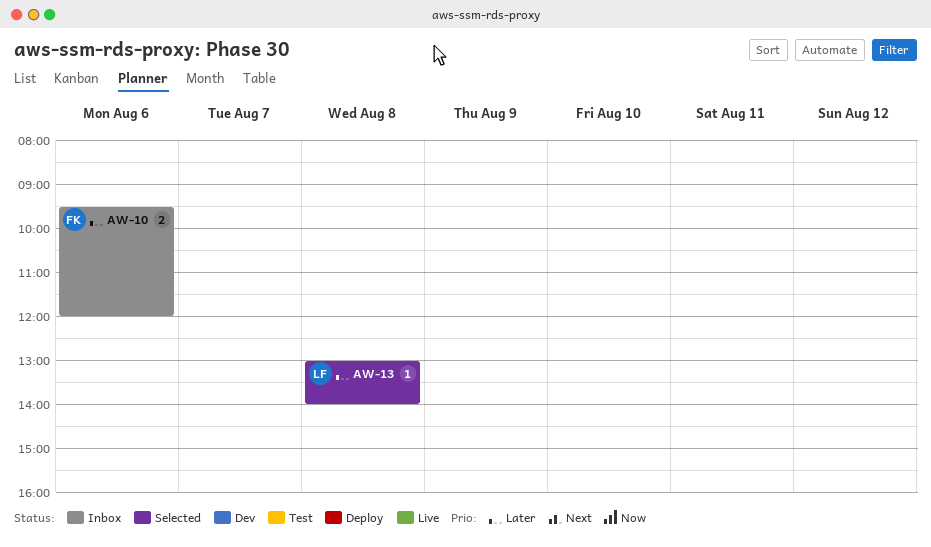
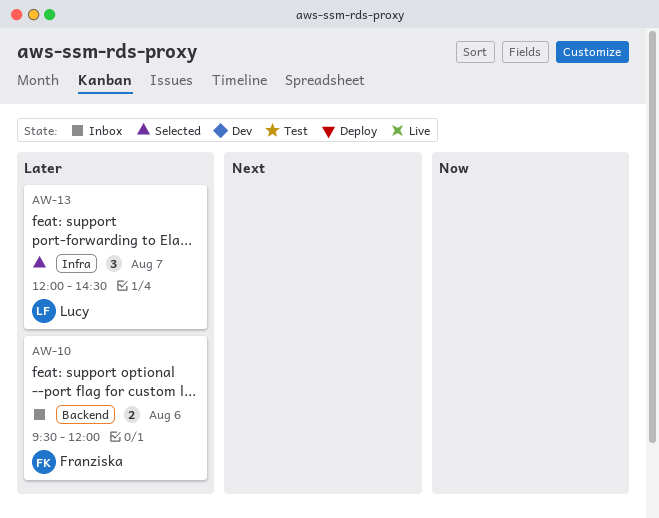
AW-13, estimate: 1 -> 3
AW-13, day: Aug 8 -> Aug 7
AW-13, begins: 13:00 -> 12:00
AW-13, ends: 14:00 -> 14:30

